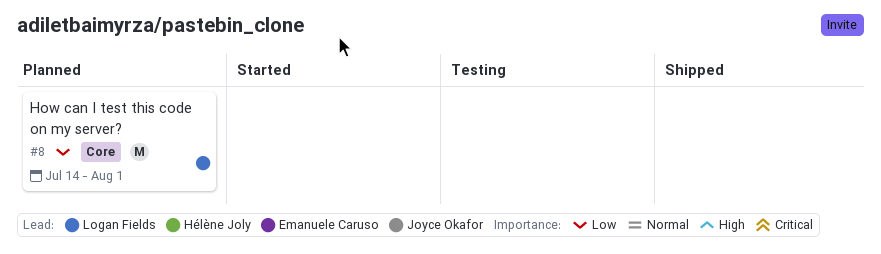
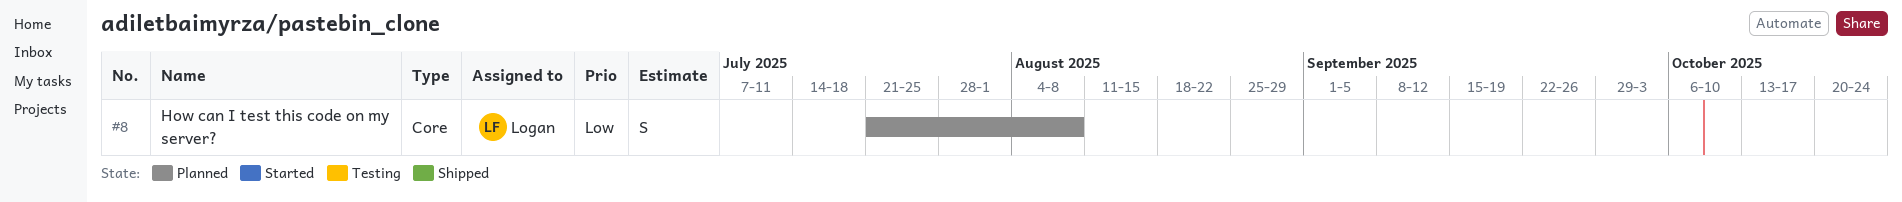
#8, estimate: M -> S
#8, start: Jul 14 -> Jul 21
#8, due: Aug 1 -> Aug 8

